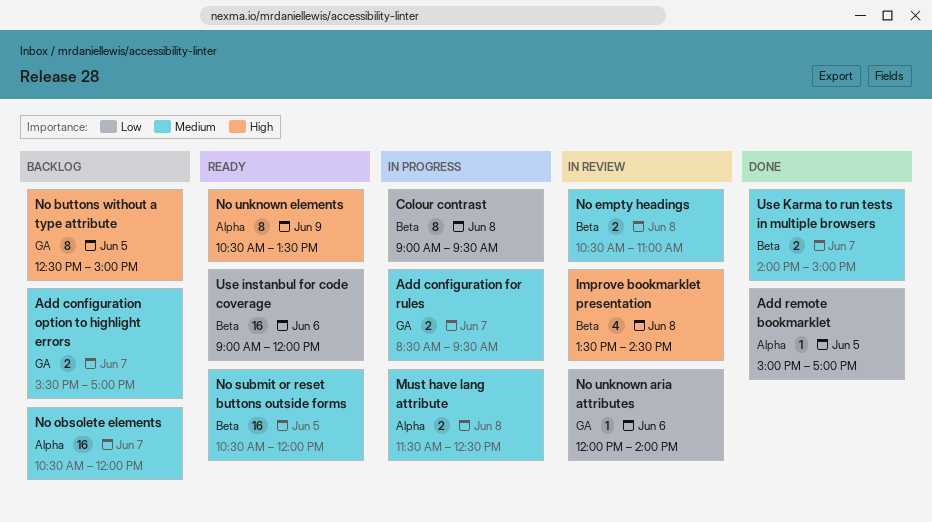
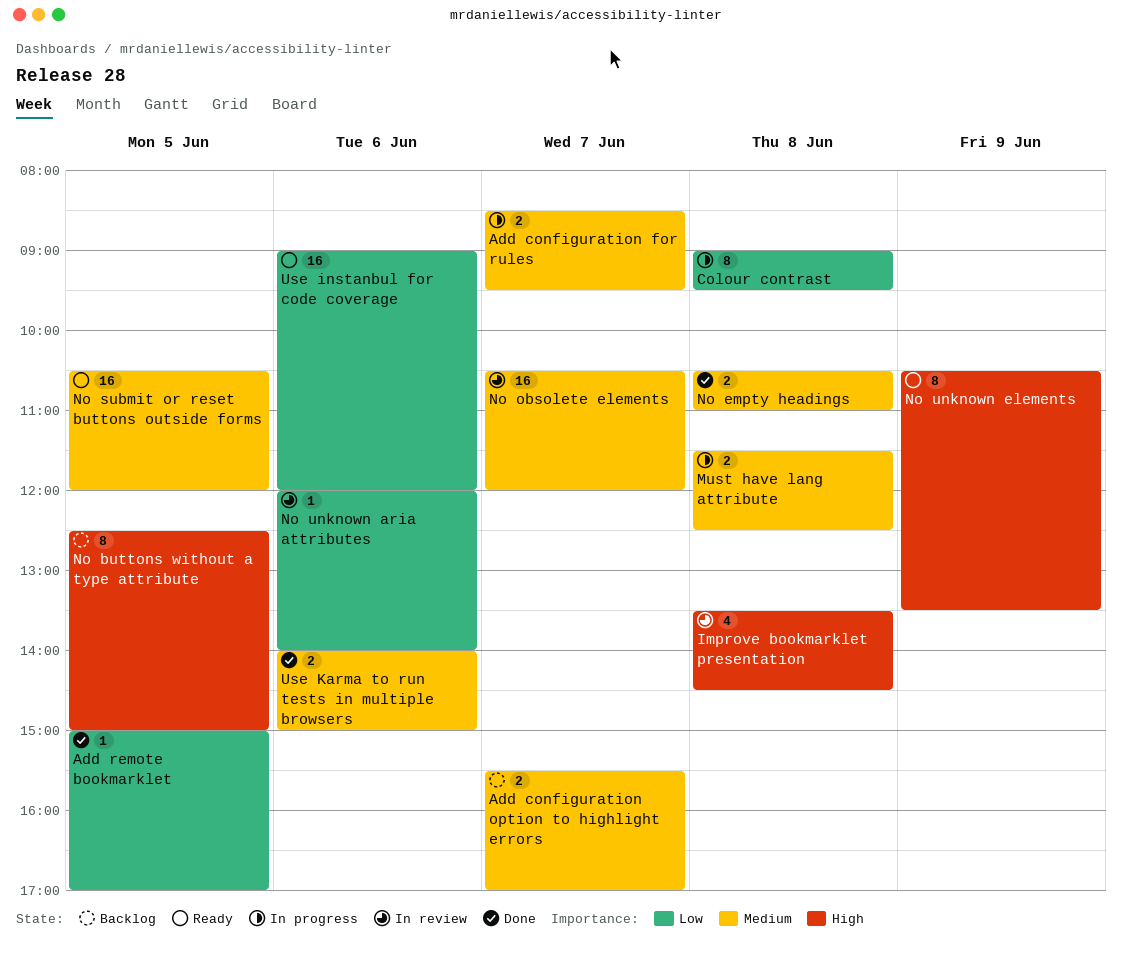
No empty headings, status: In review -> Done
No obsolete elements, status: Backlog -> In review
Use Karma to run tests in multiple browsers, day: Jun 7 -> Jun 6

